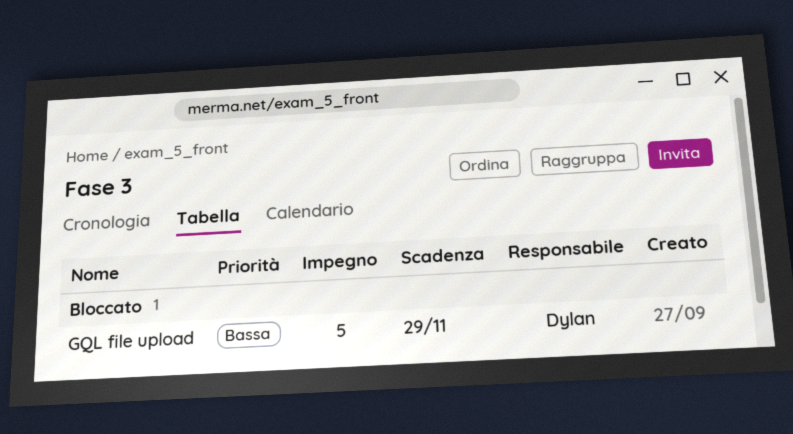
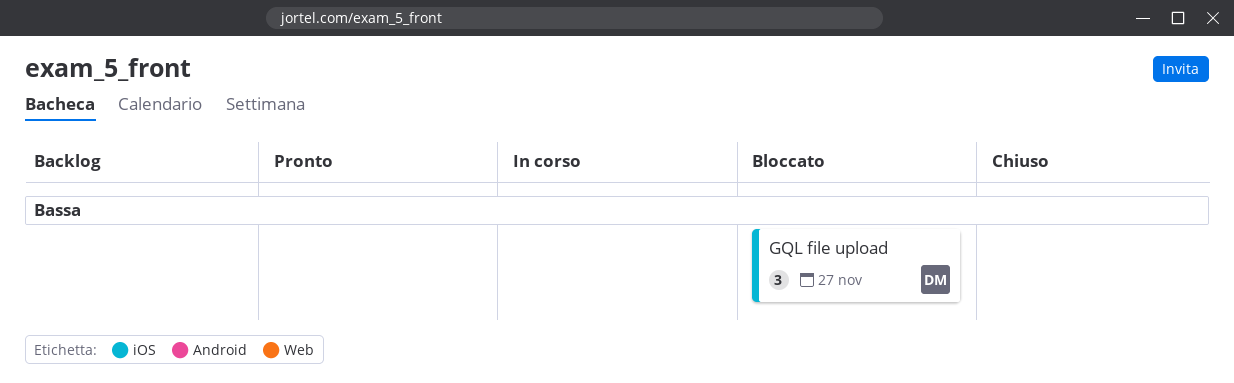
GQL file upload, estimate: 5 -> 3
GQL file upload, due: Nov 29 -> Nov 27

